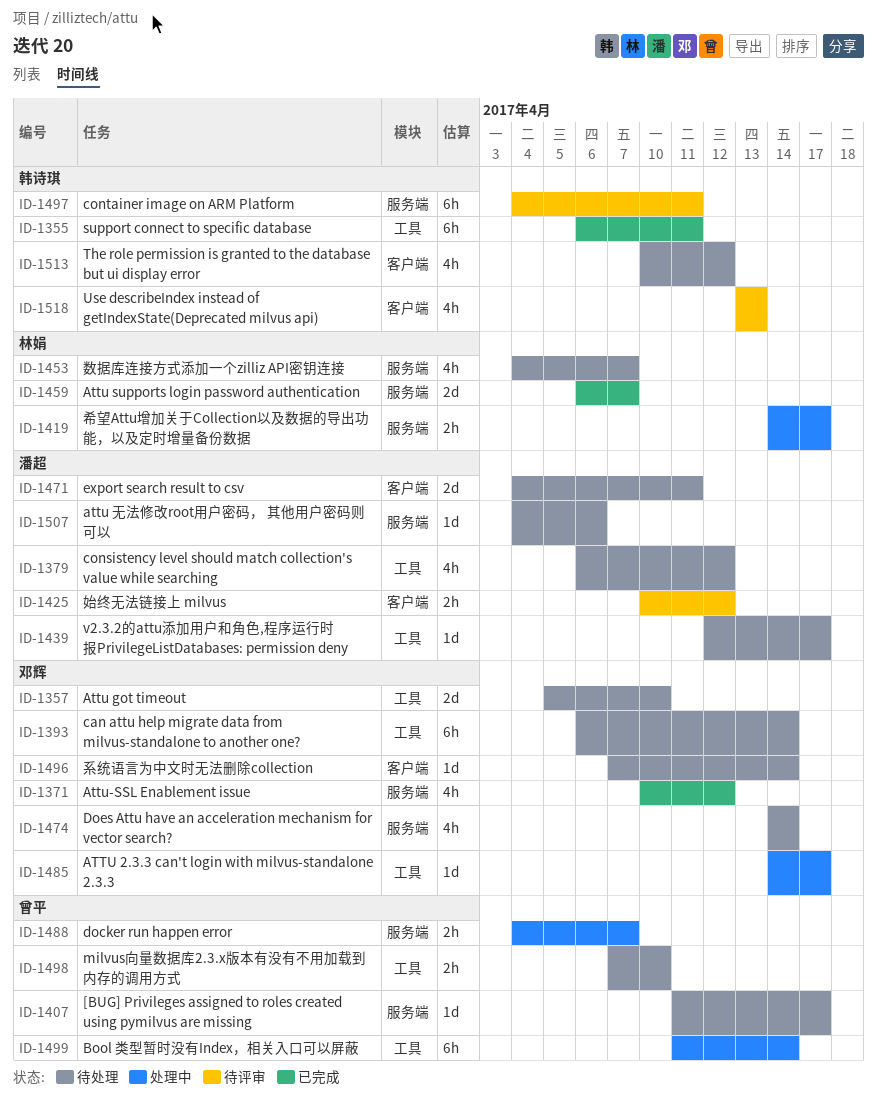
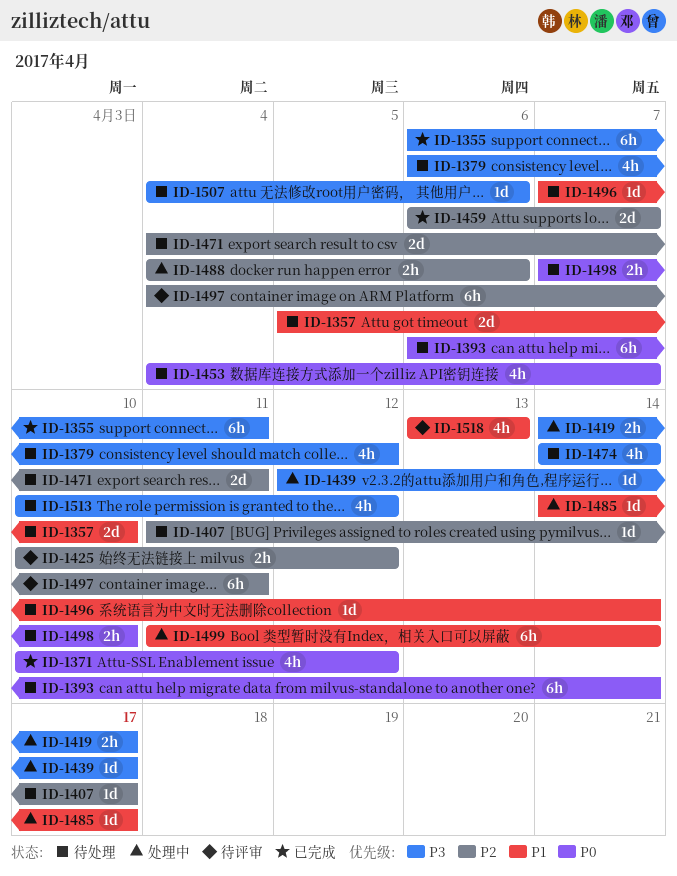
ID-1439, status: 待处理 -> 处理中
ID-1488, due: Apr 7 -> Apr 6

